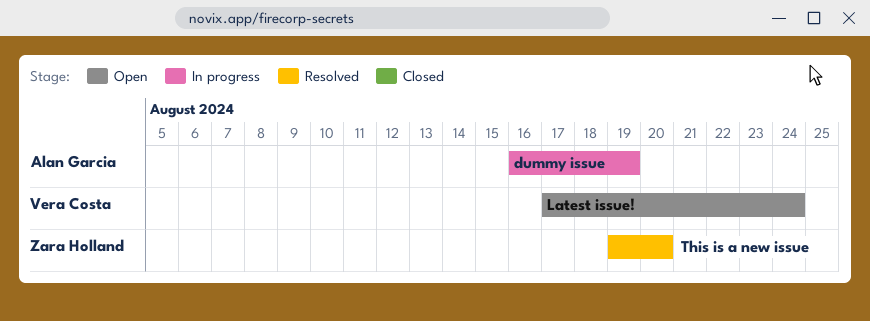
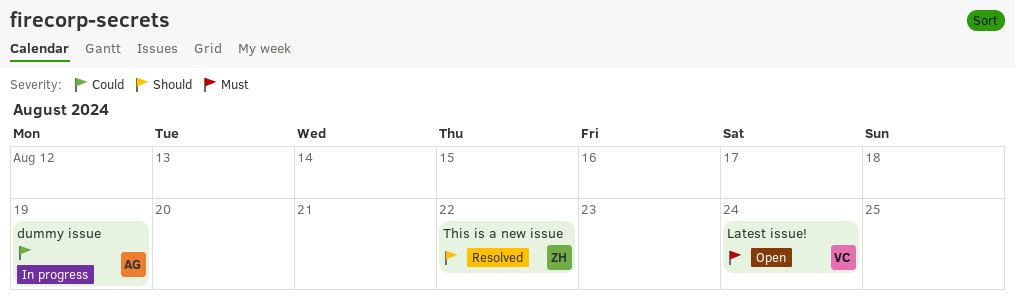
This is a new issue, due: Aug 20 -> Aug 22

